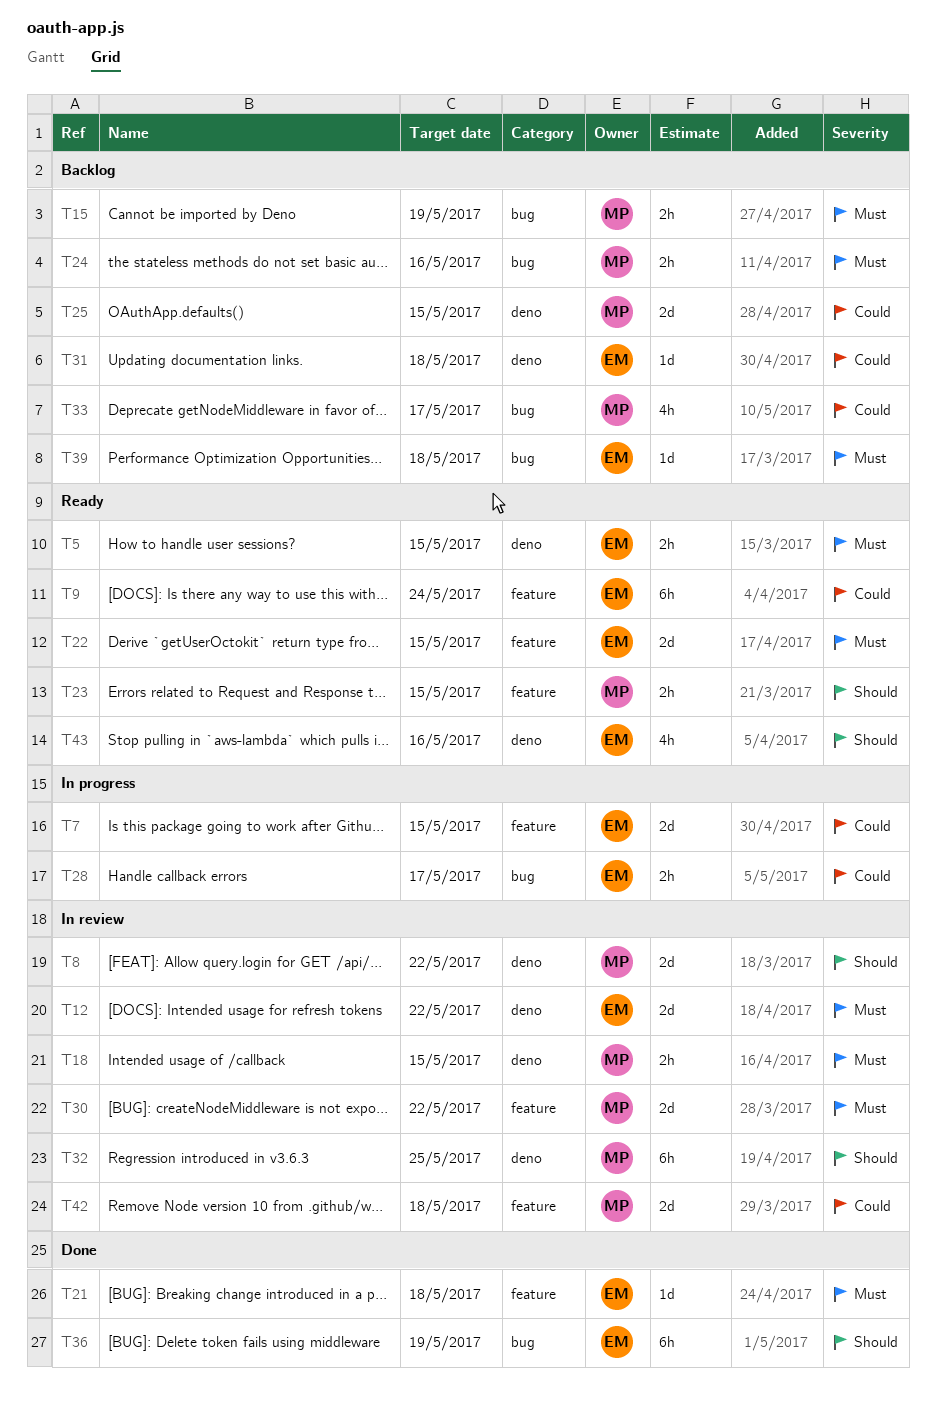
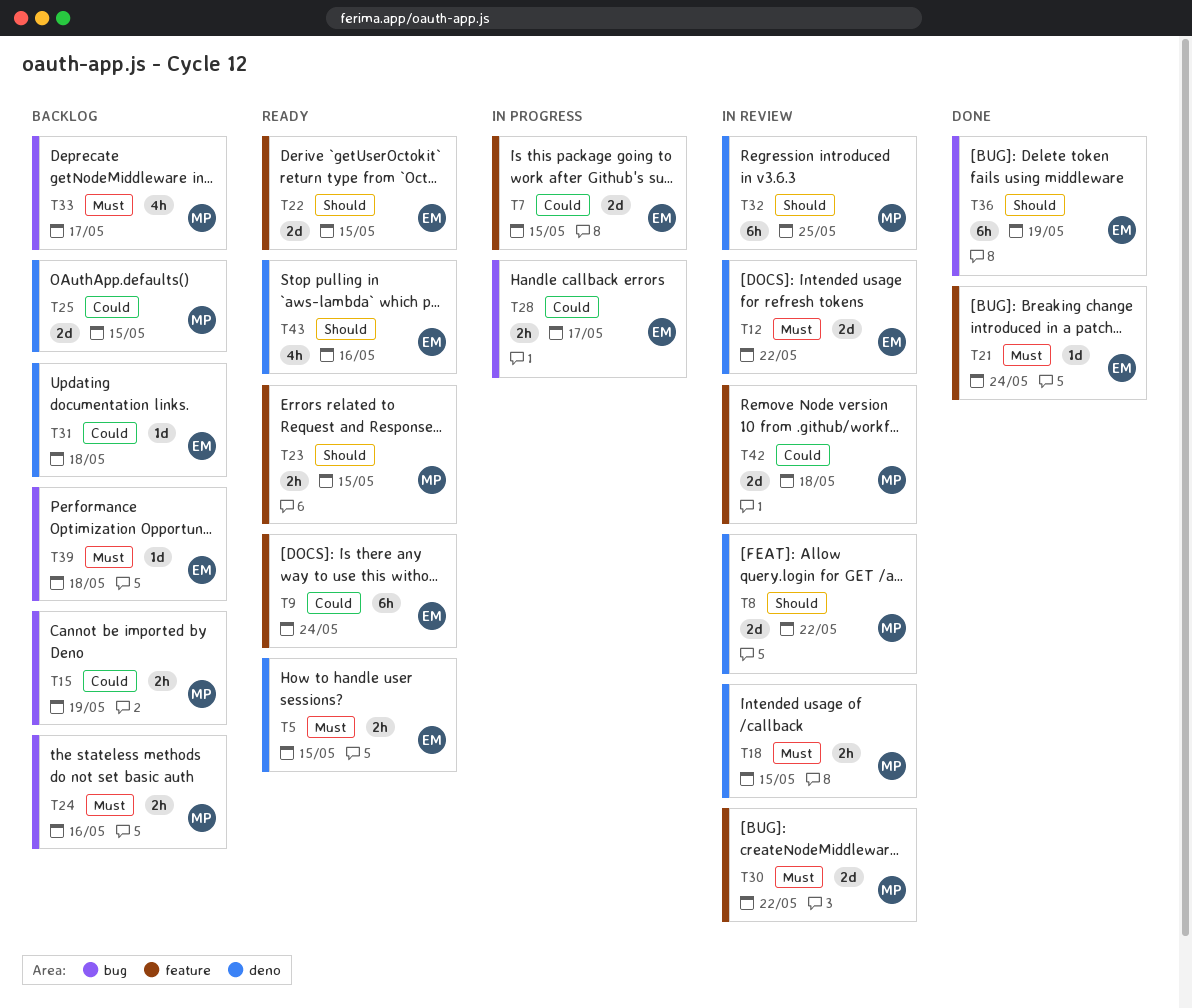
T15, priority: Must -> Could
T21, due: May 18 -> May 24
T22, priority: Must -> Should
T33, priority: Could -> Must

